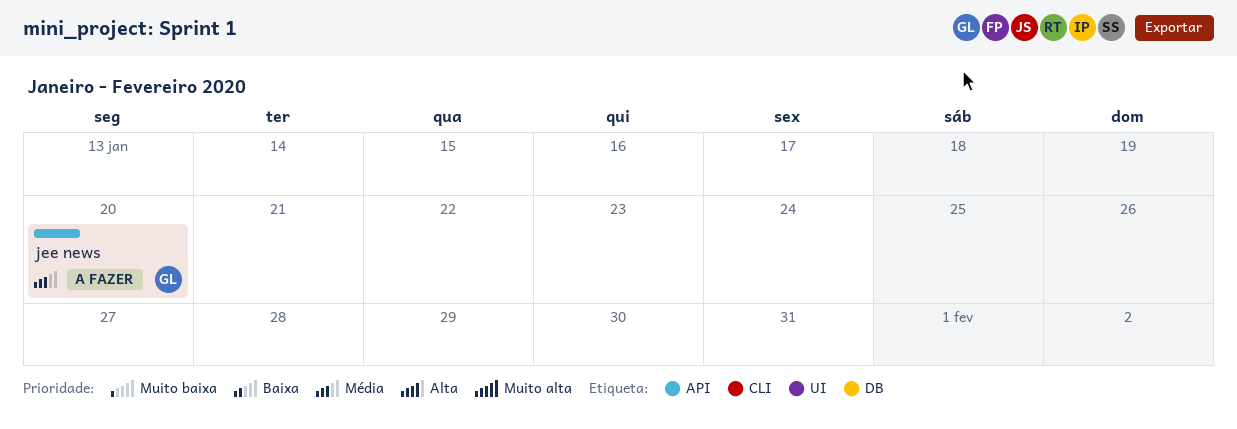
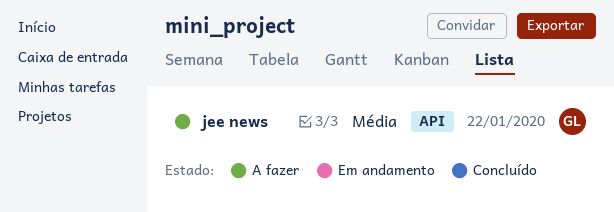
jee news, due: Jan 20 -> Jan 22

